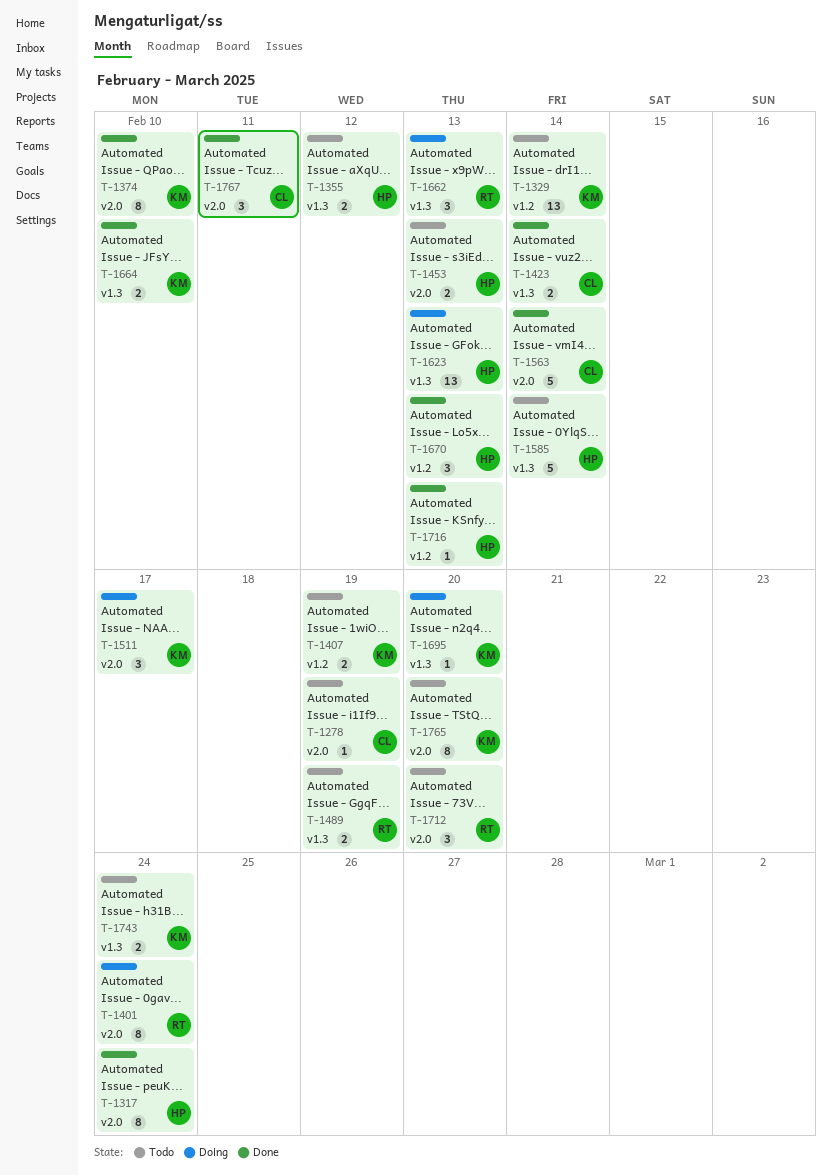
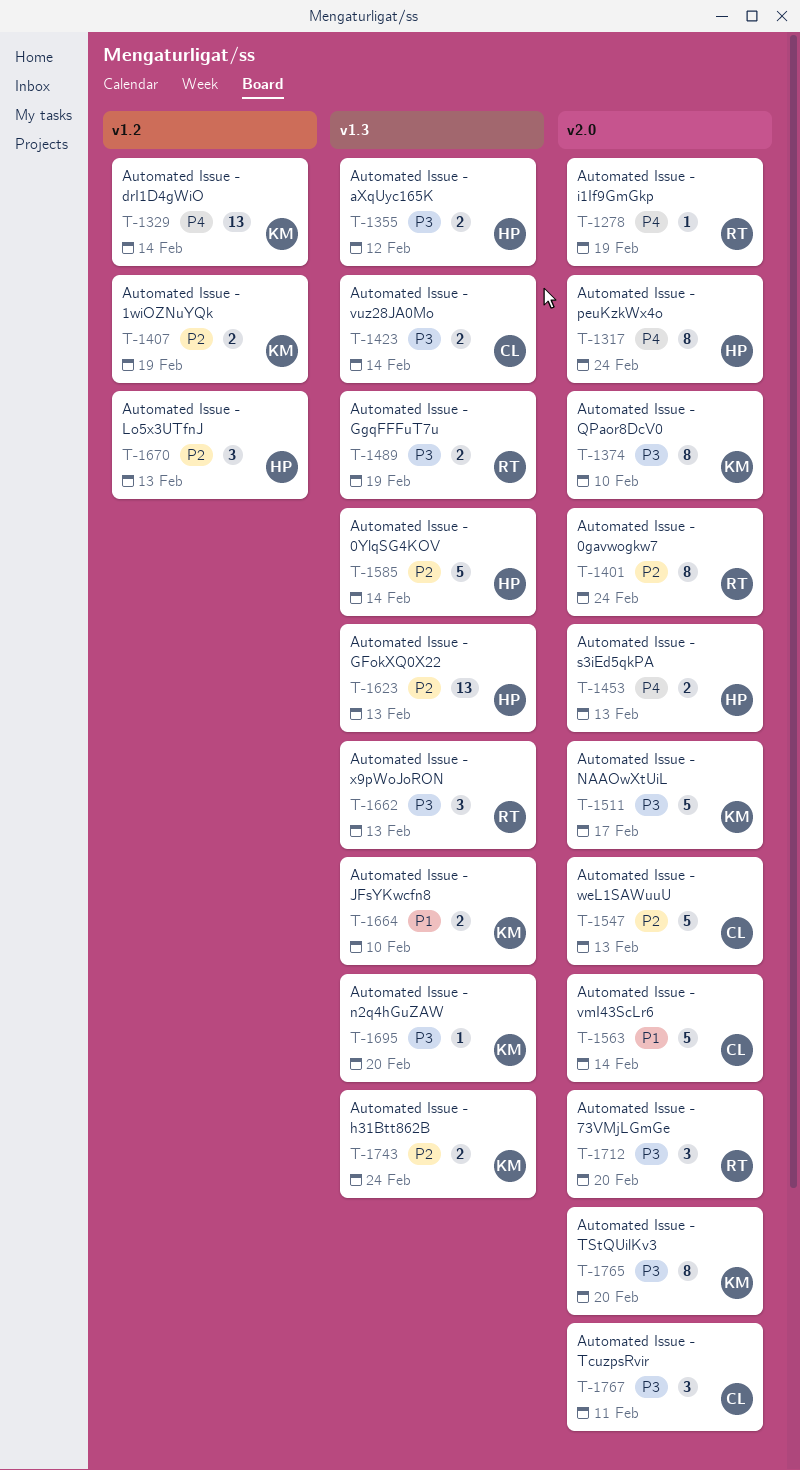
T-1278, owner: CL -> RT
T-1511, estimate: 3 -> 5
T-1547: none -> present
T-1716: present -> none

